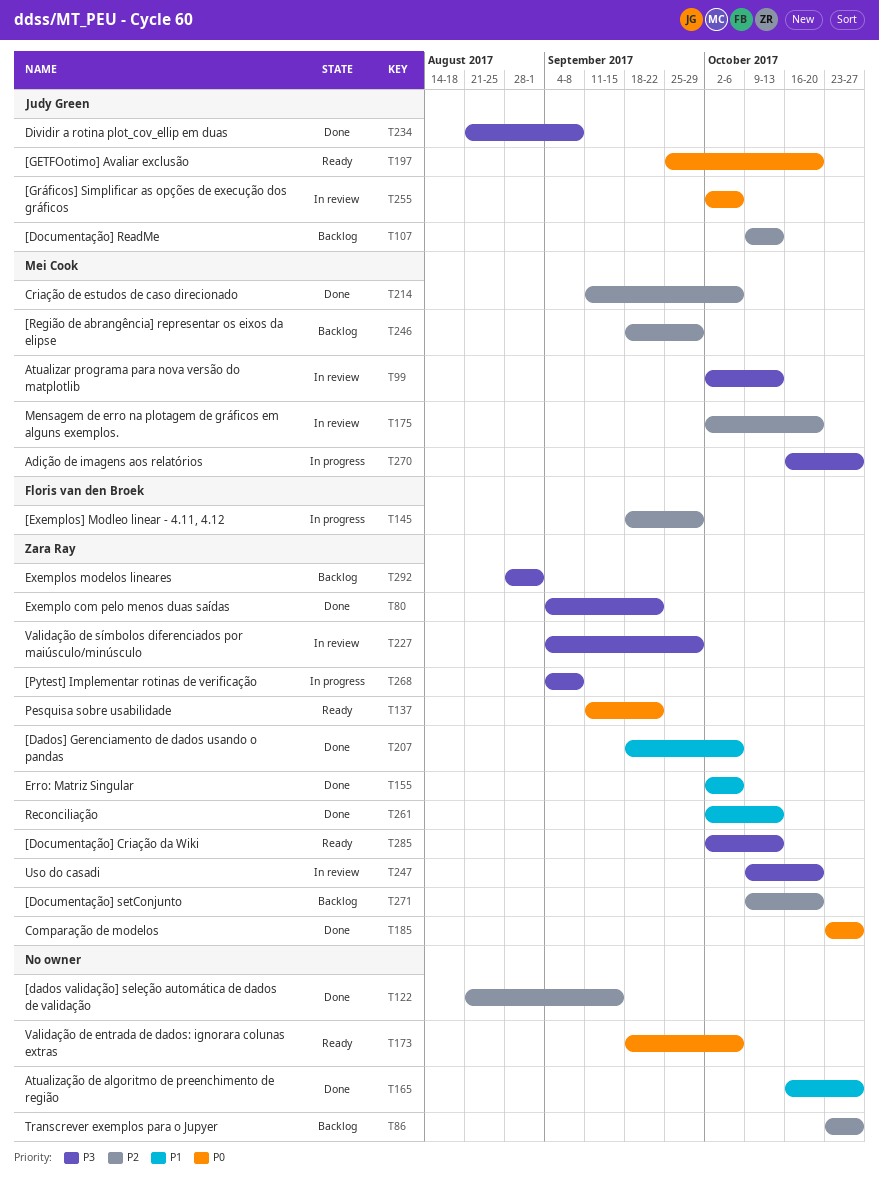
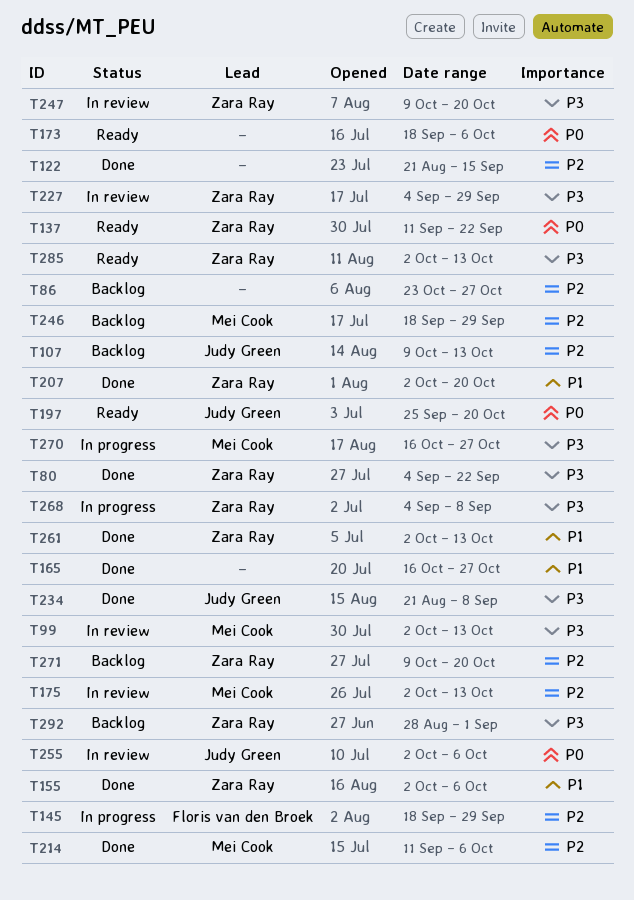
T175, due: Oct 20 -> Oct 13
T185: present -> none
T207, start: Sep 18 -> Oct 2
T207, due: Oct 6 -> Oct 20

